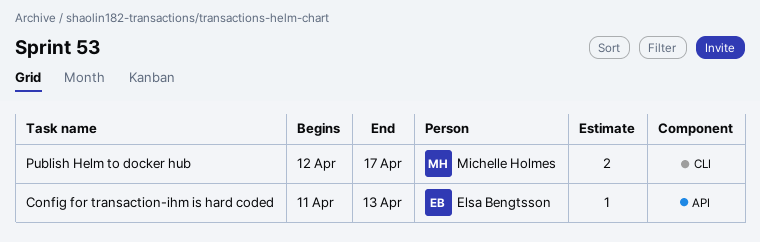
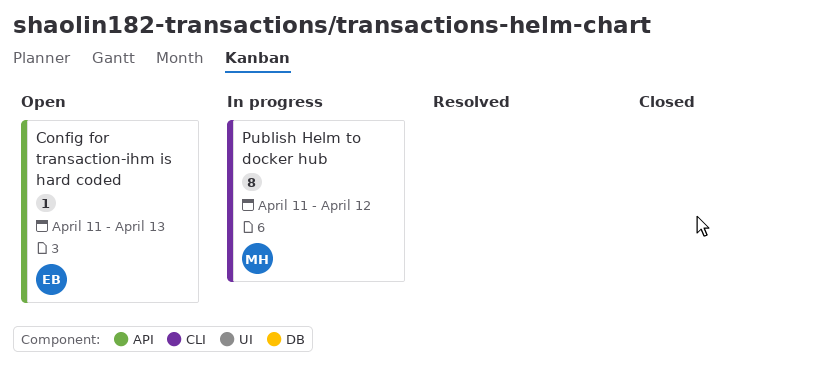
Publish Helm to docker hub, estimate: 2 -> 8
Publish Helm to docker hub, start: Apr 12 -> Apr 11
Publish Helm to docker hub, due: Apr 17 -> Apr 12

